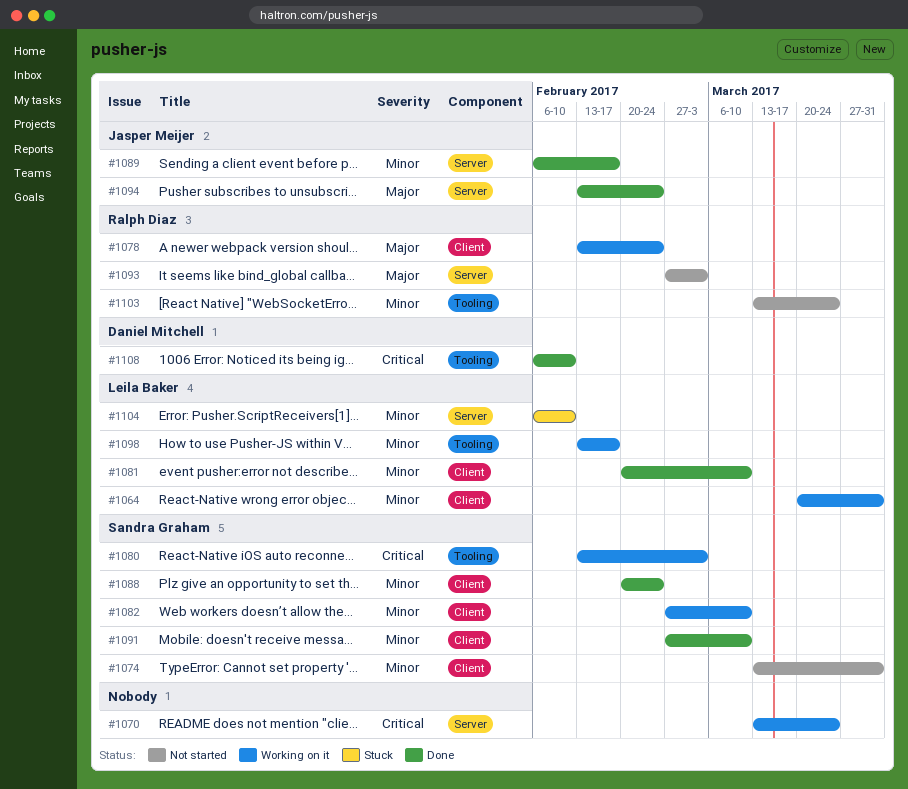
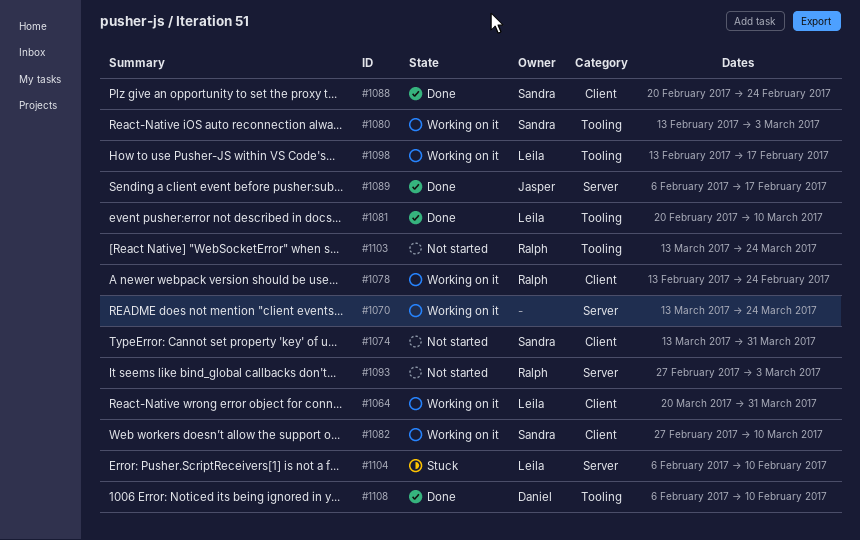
#1081, label: Client -> Tooling
#1091: present -> none
#1094: present -> none

